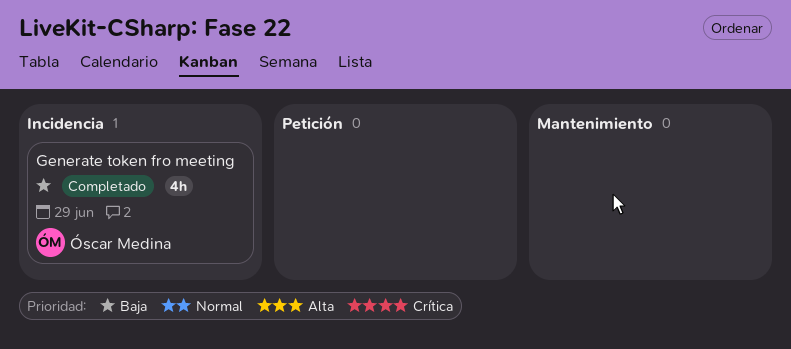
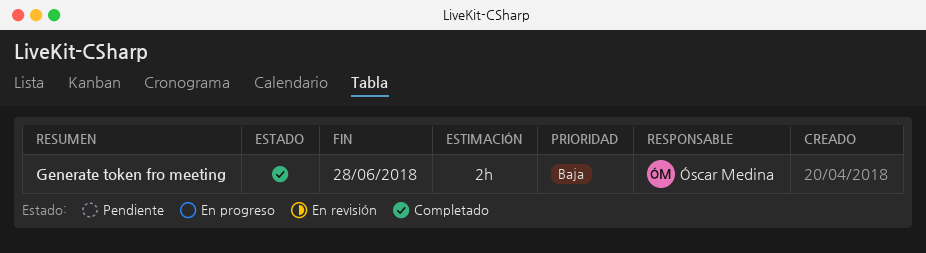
Generate token fro meeting, estimate: 4h -> 2h
Generate token fro meeting, due: Jun 29 -> Jun 28

